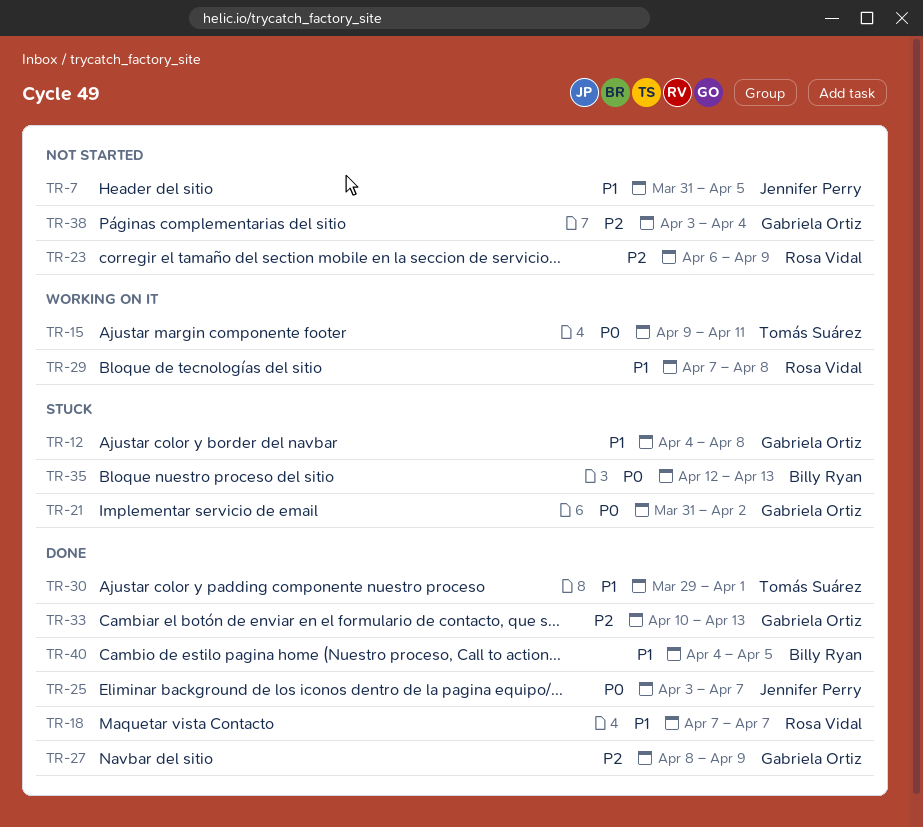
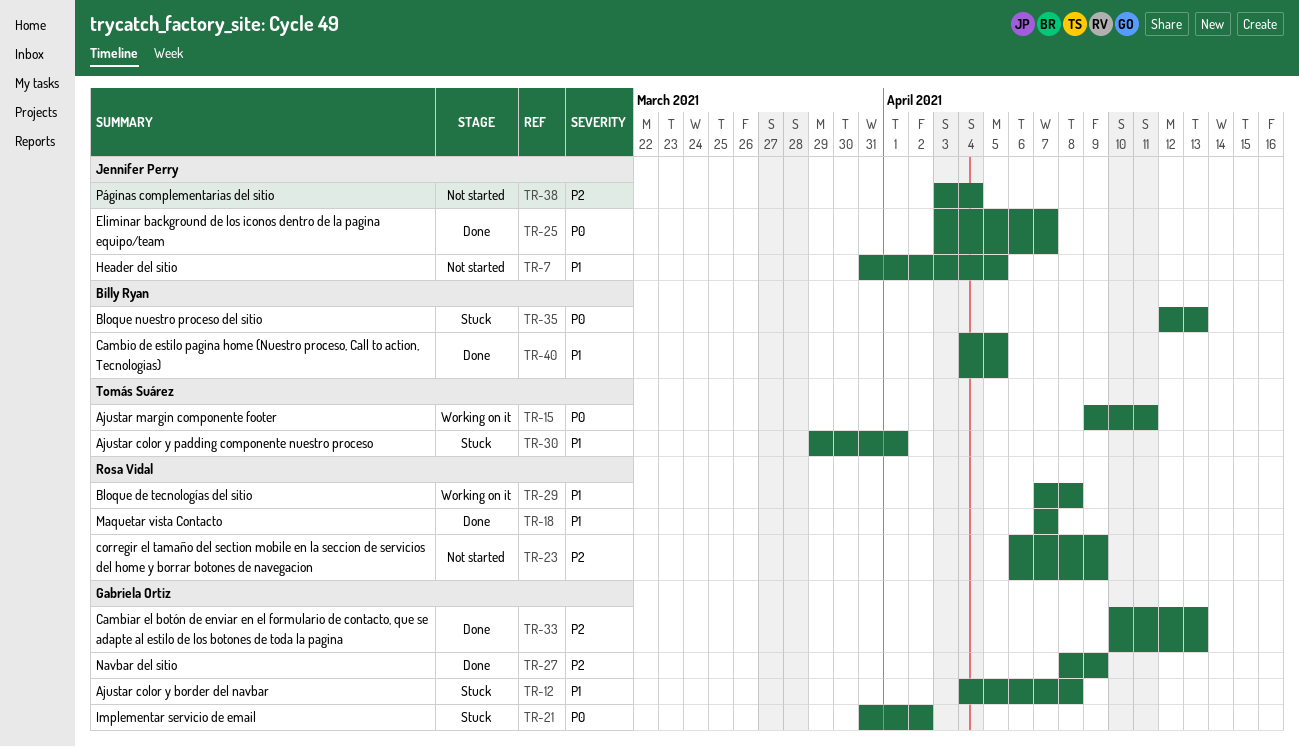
TR-30, status: Done -> Stuck
TR-38, owner: Gabriela Ortiz -> Jennifer Perry

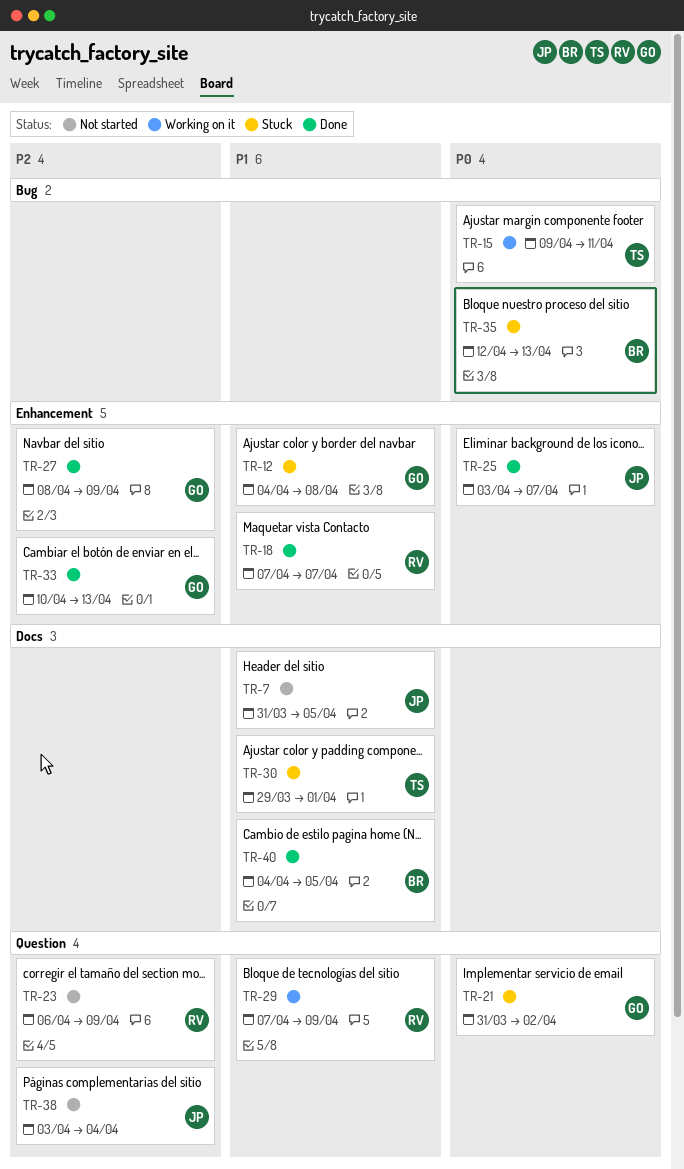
TR-29, due: Apr 8 -> Apr 9

